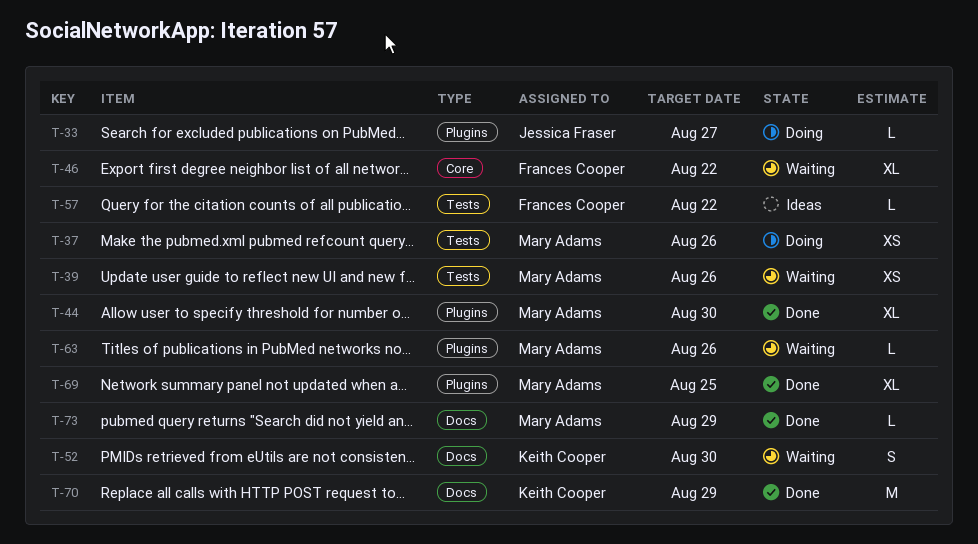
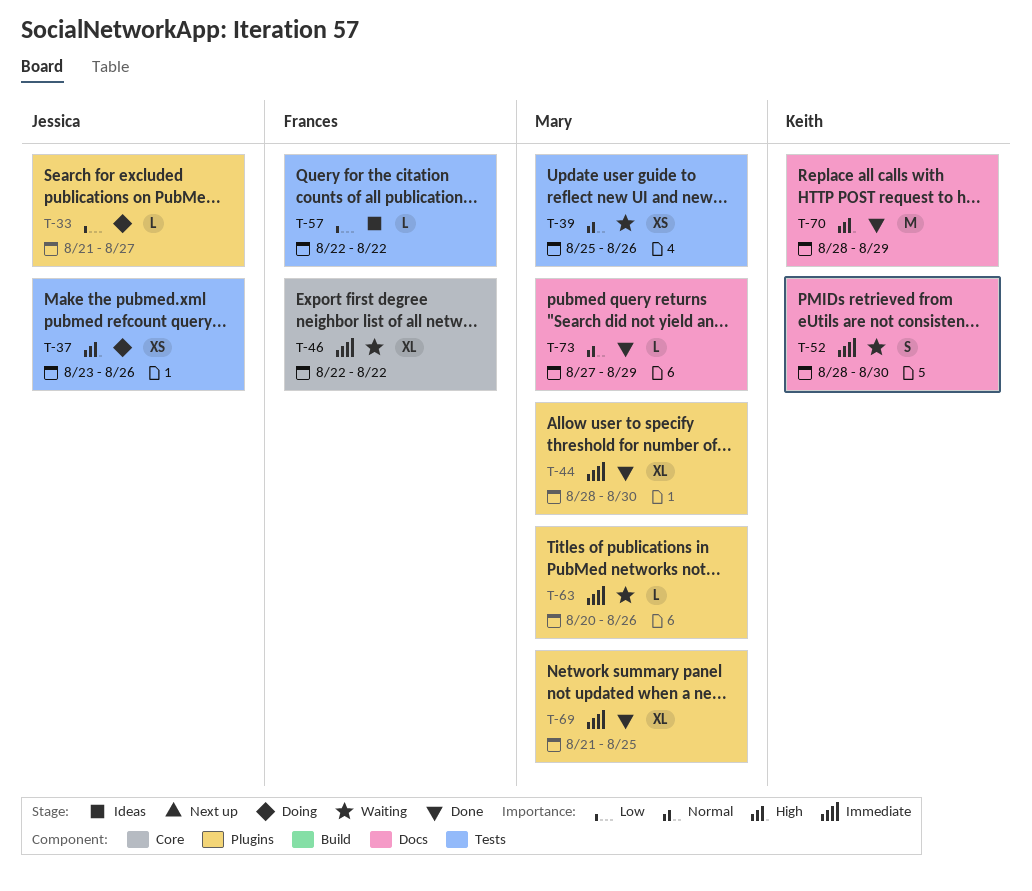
T-37, owner: Mary Adams -> Jessica Fraser

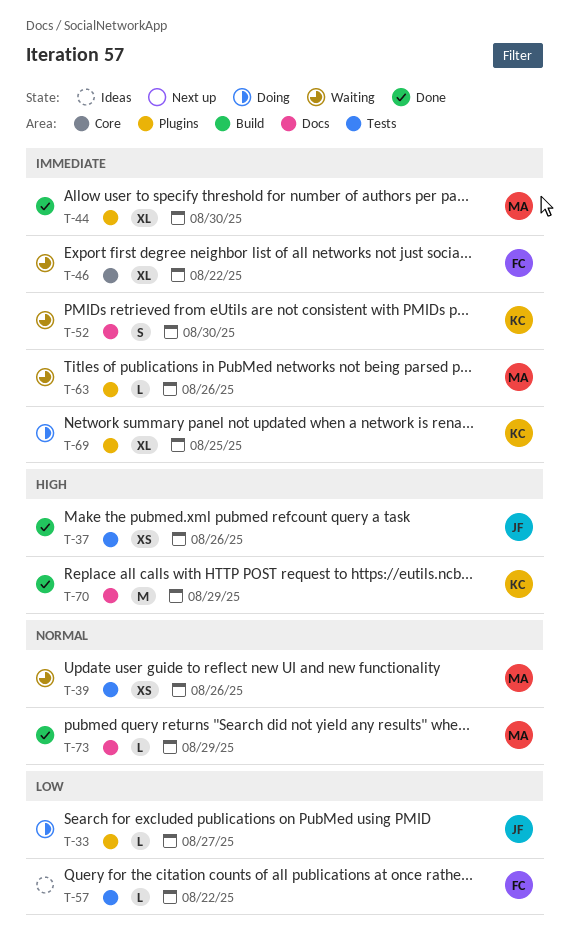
T-37, status: Doing -> Done
T-69, status: Done -> Doing
T-69, owner: Mary -> Keith

